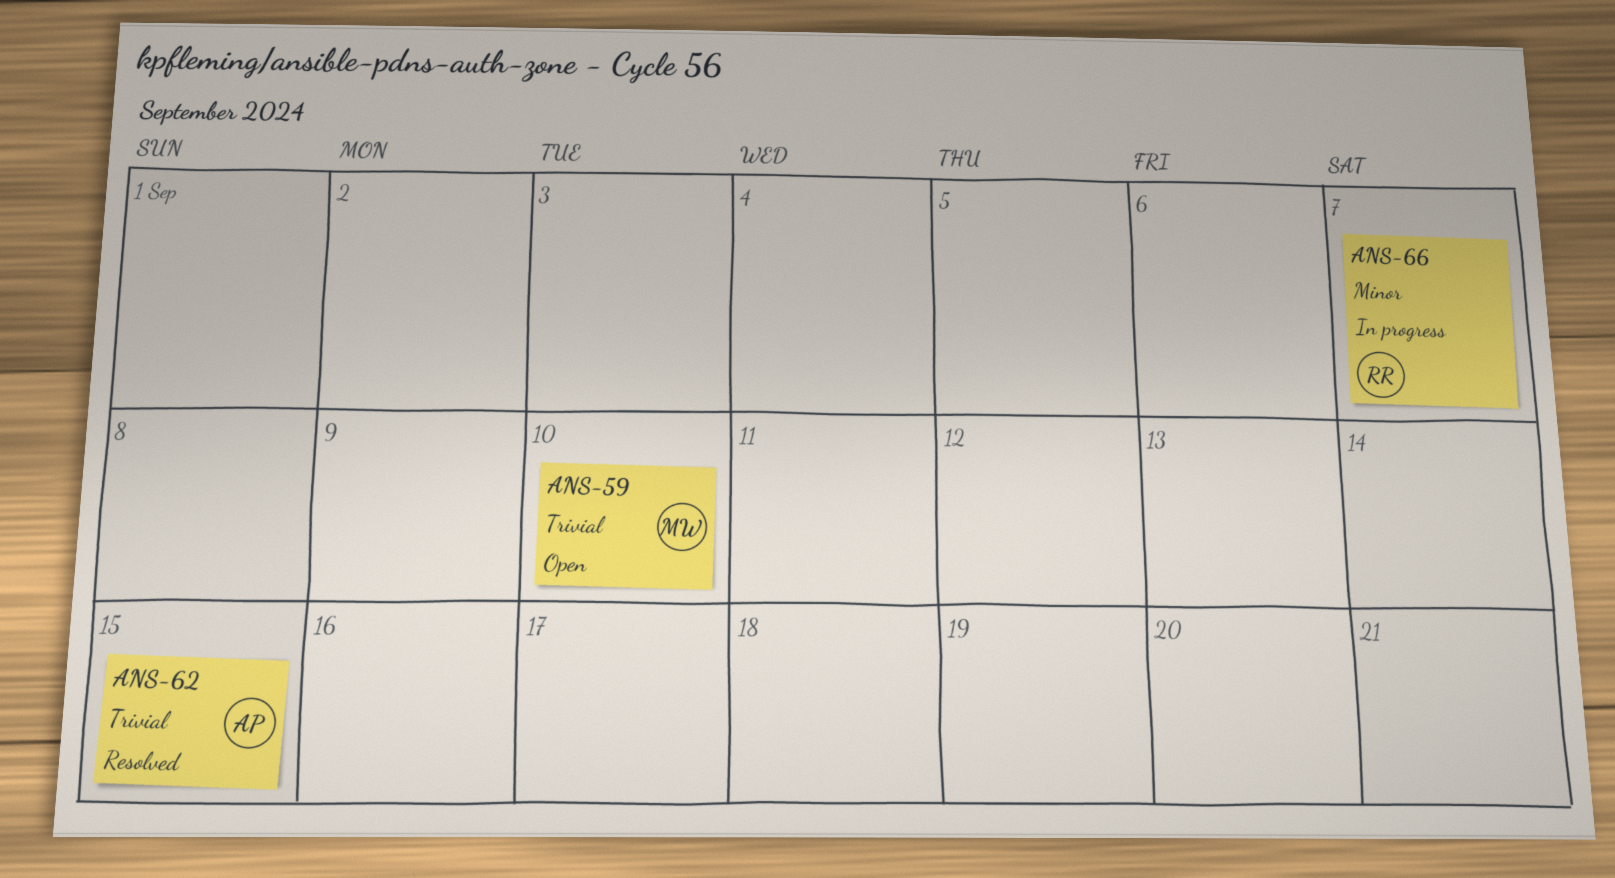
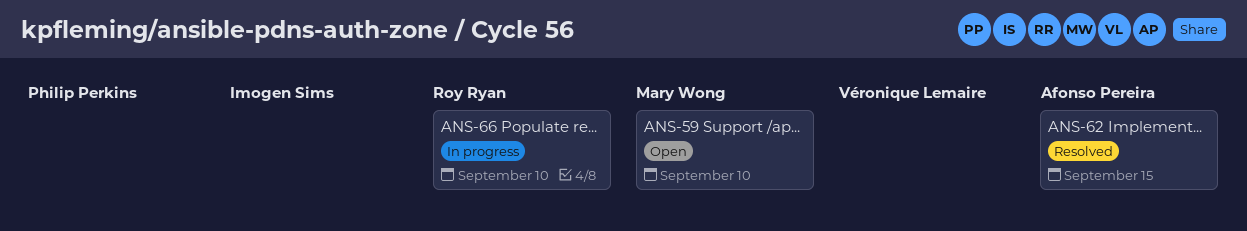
ANS-66, due: Sep 7 -> Sep 10

